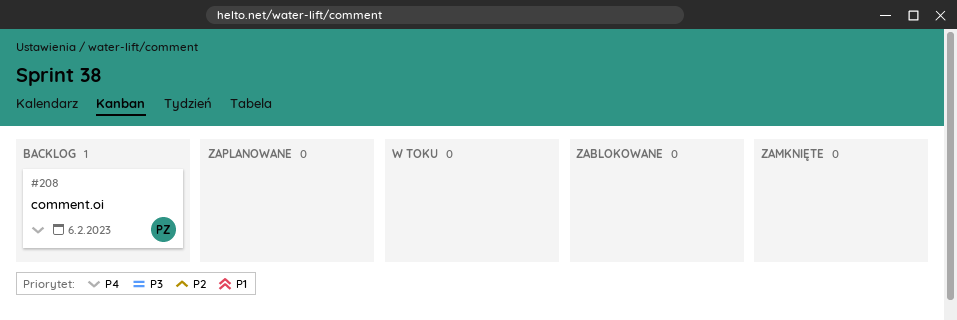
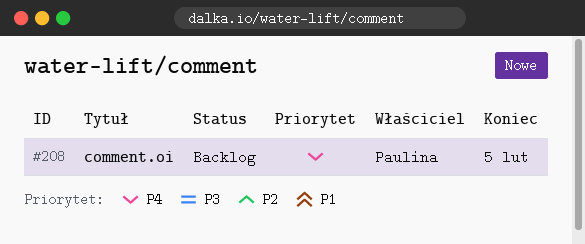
#208, due: Feb 6 -> Feb 5

